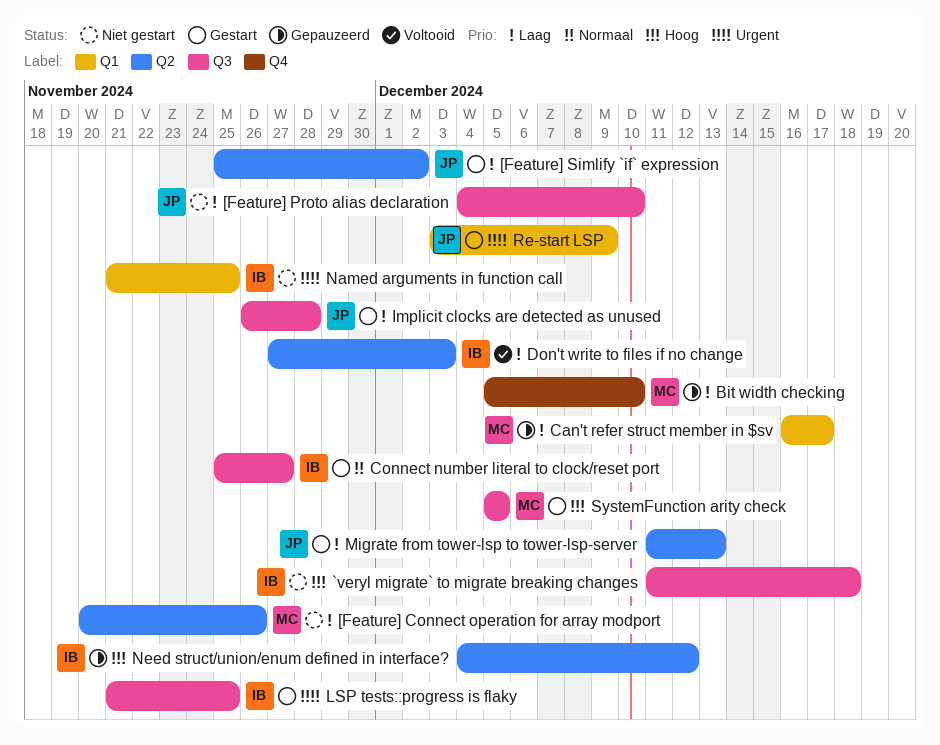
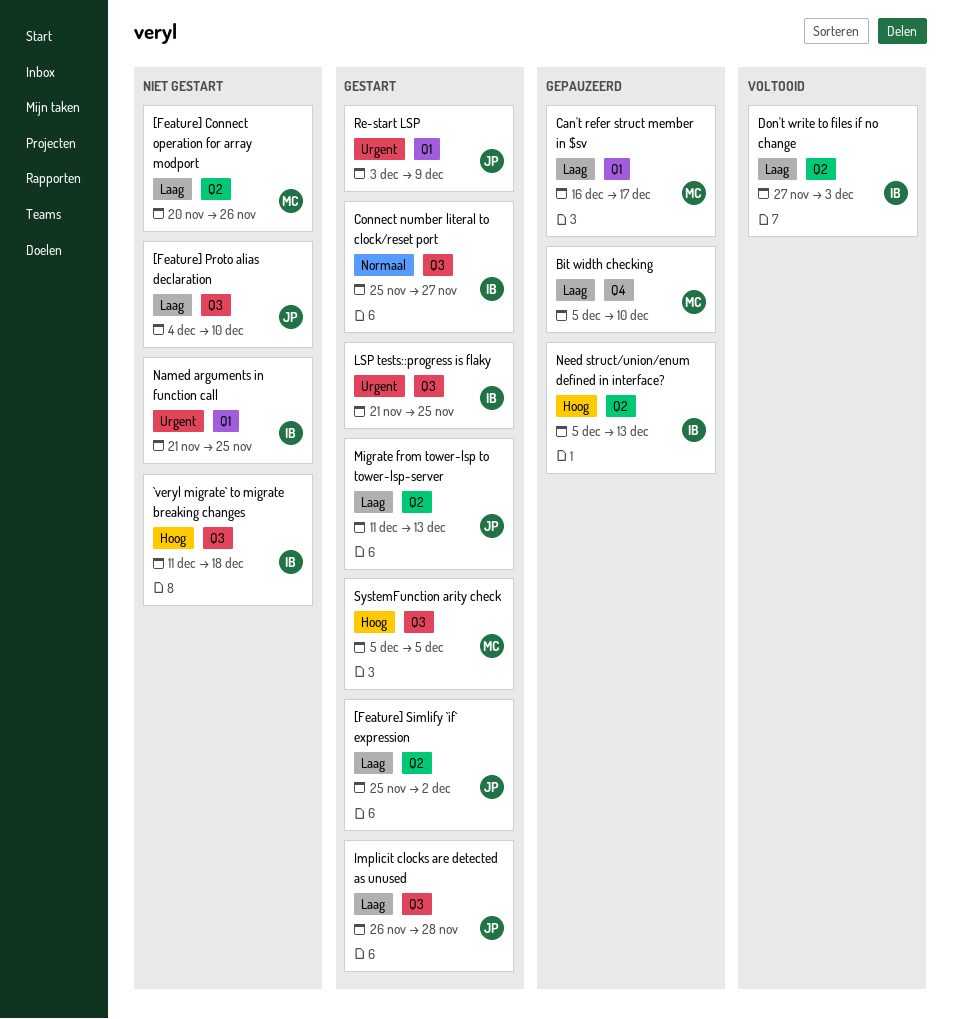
Need struct/union/enum defined in interface?, start: Dec 4 -> Dec 5
Need struct/union/enum defined in interface?, due: Dec 12 -> Dec 13

